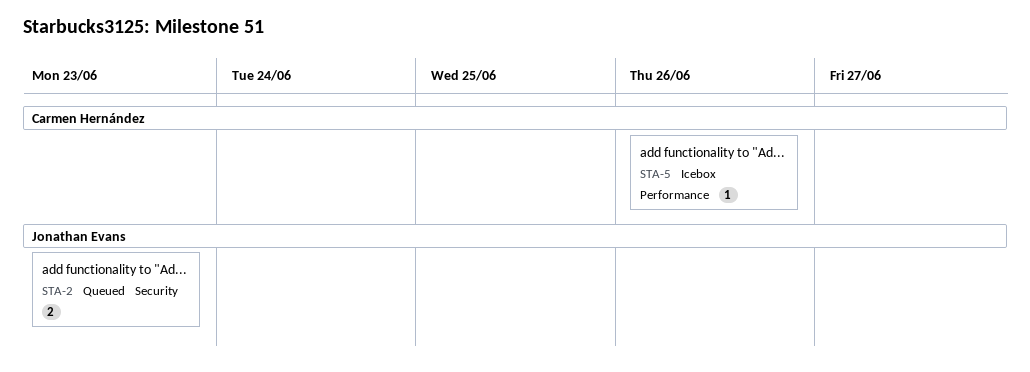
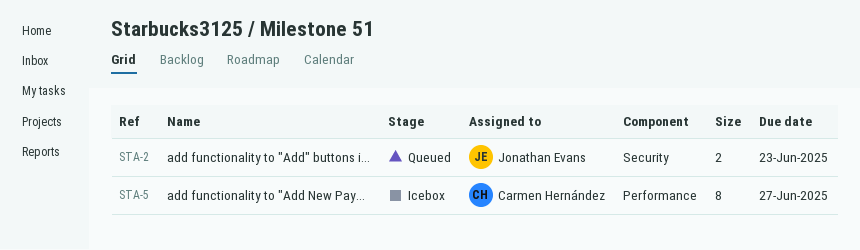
STA-5, estimate: 1 -> 8
STA-5, due: Jun 26 -> Jun 27

